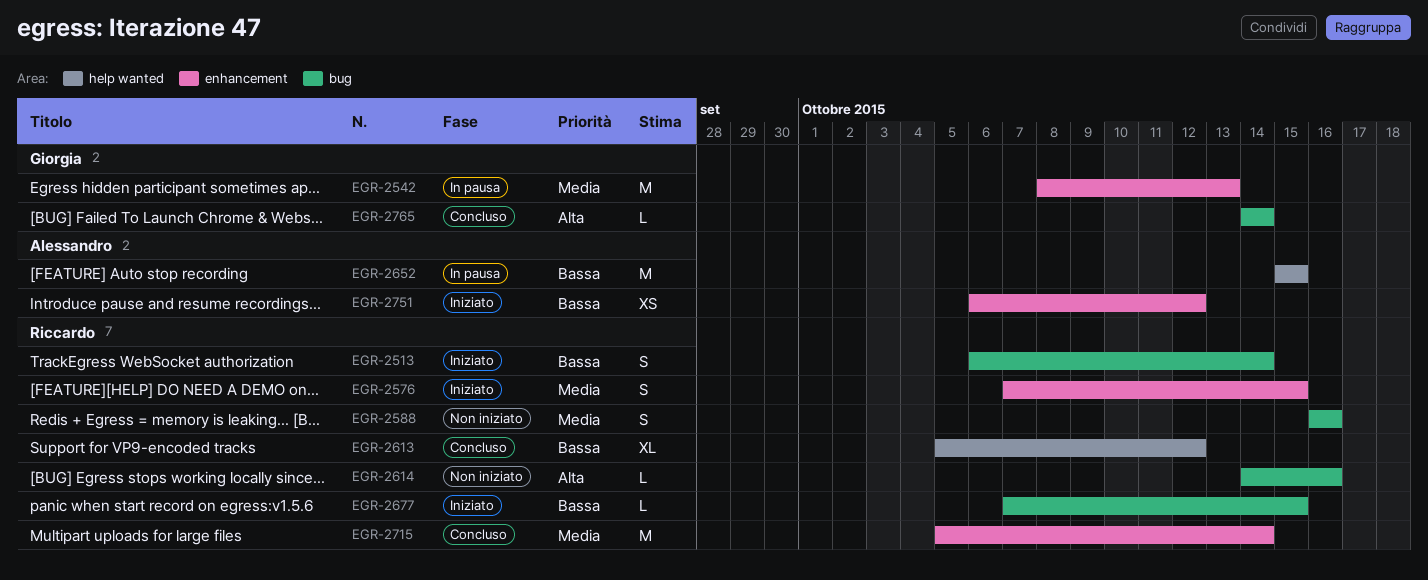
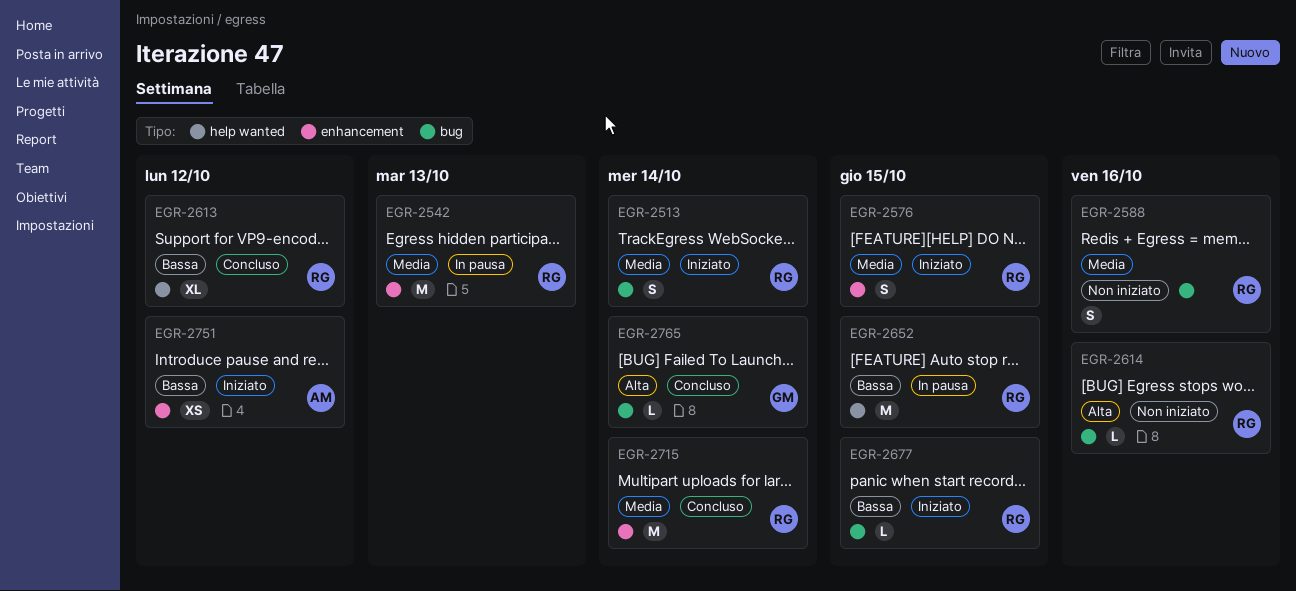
EGR-2513, priority: Bassa -> Media
EGR-2542, owner: Giorgia -> Riccardo
EGR-2652, owner: Alessandro -> Riccardo

